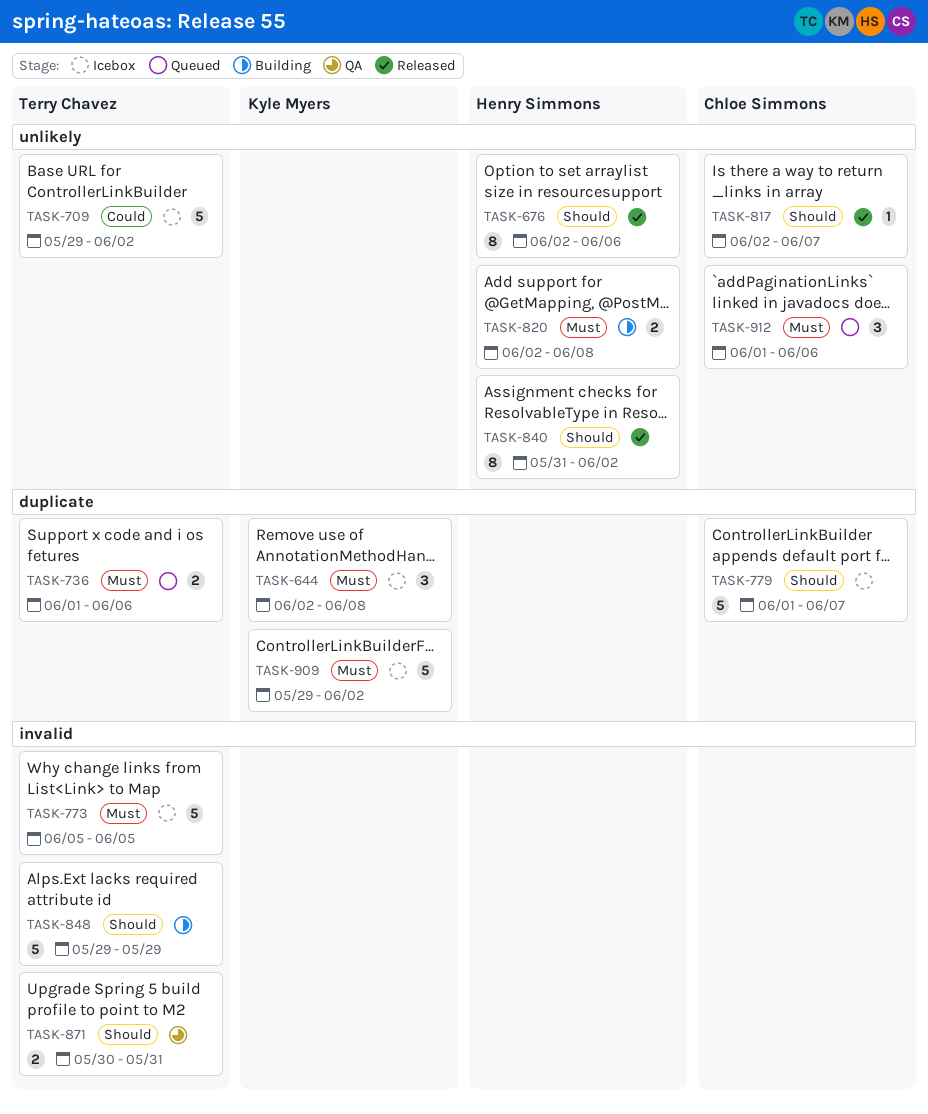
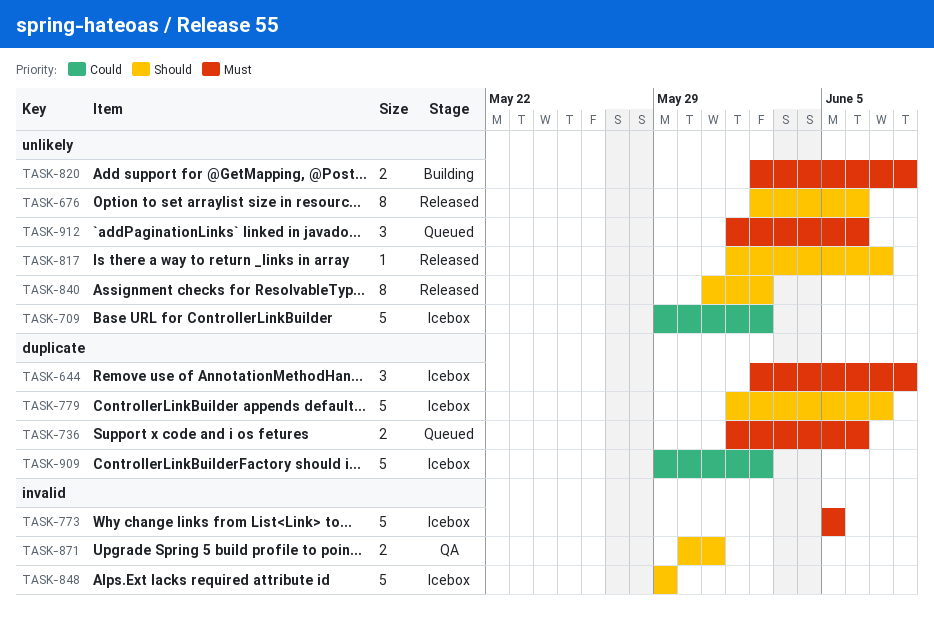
TASK-817, start: Jun 2 -> Jun 1
TASK-848, status: Building -> Icebox
TASK-909, priority: Must -> Could

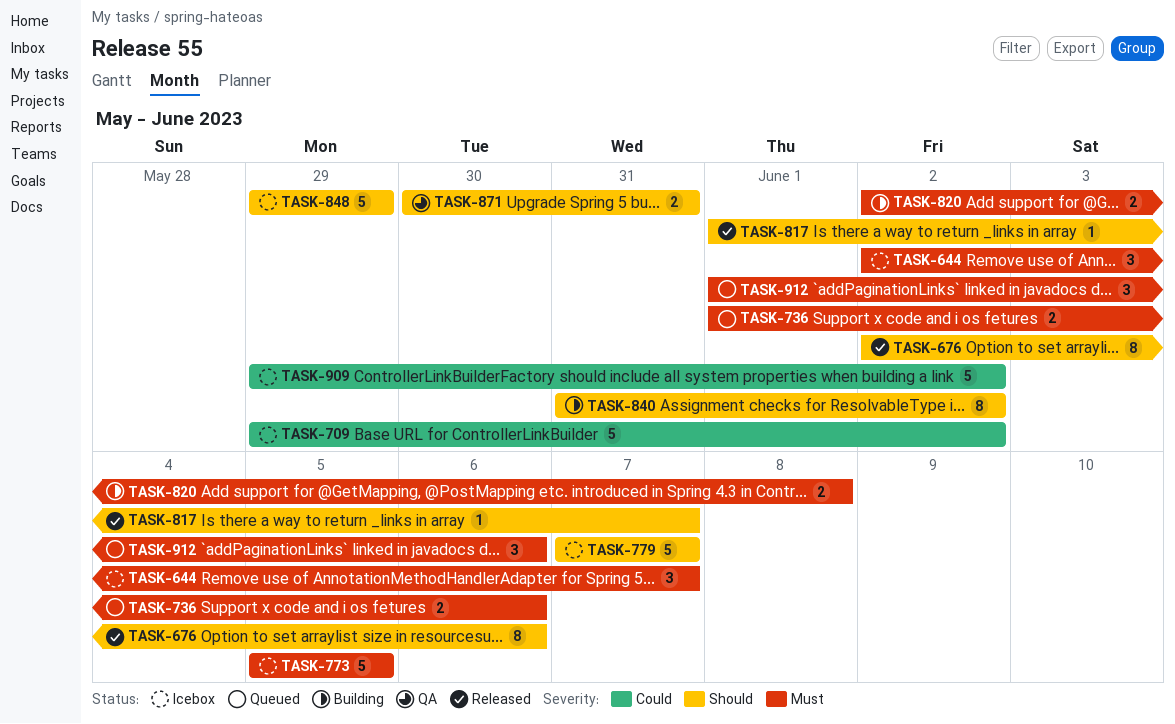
TASK-644, due: Jun 8 -> Jun 7
TASK-779, start: Jun 1 -> Jun 7
TASK-840, status: Released -> Building

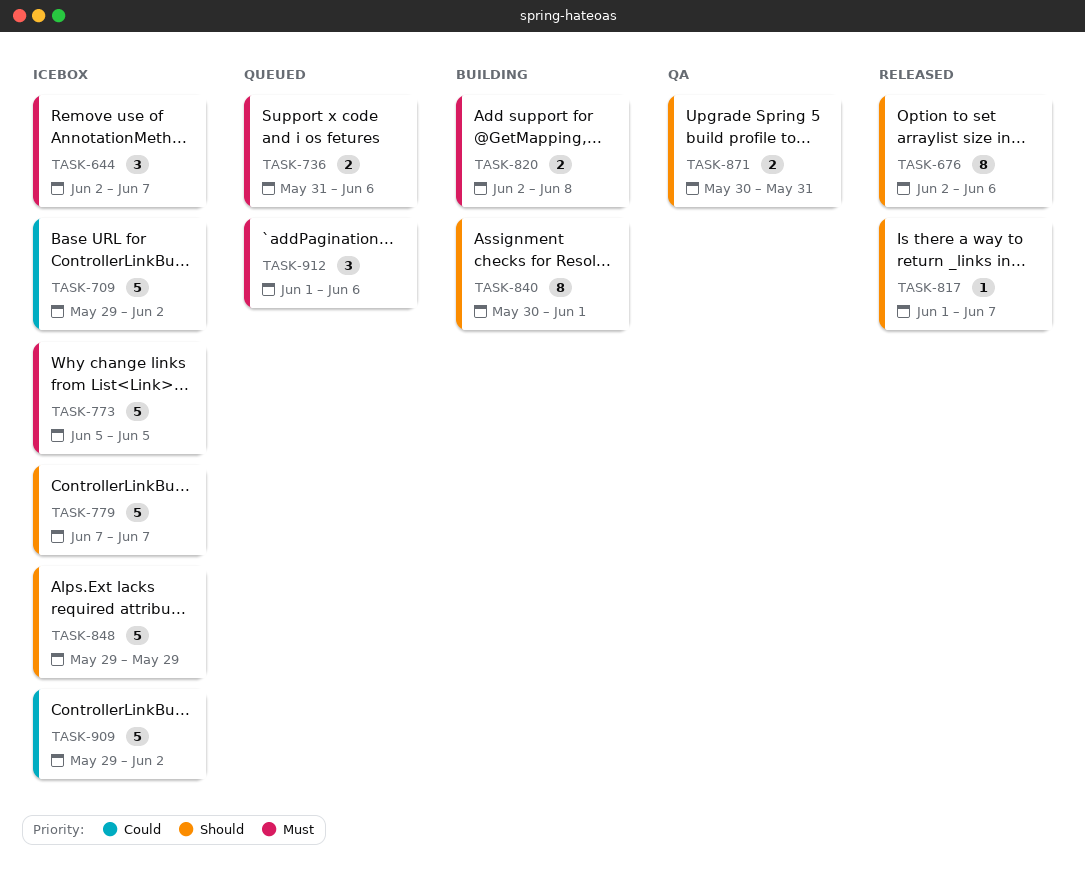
TASK-736, start: Jun 1 -> May 31
TASK-840, start: May 31 -> May 30
TASK-840, due: Jun 2 -> Jun 1

